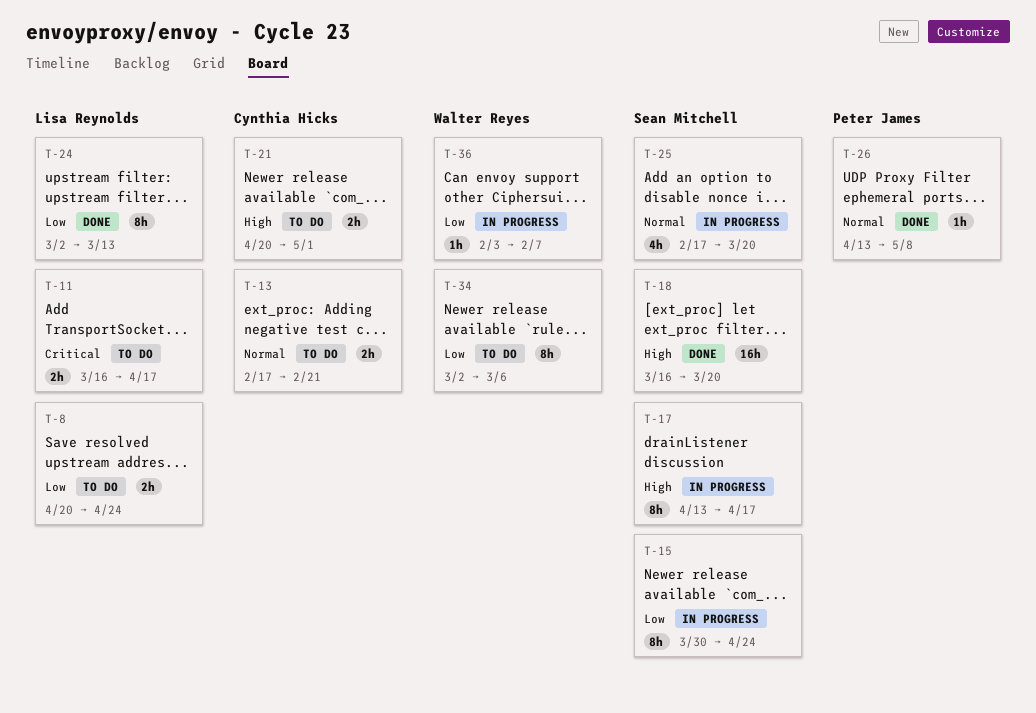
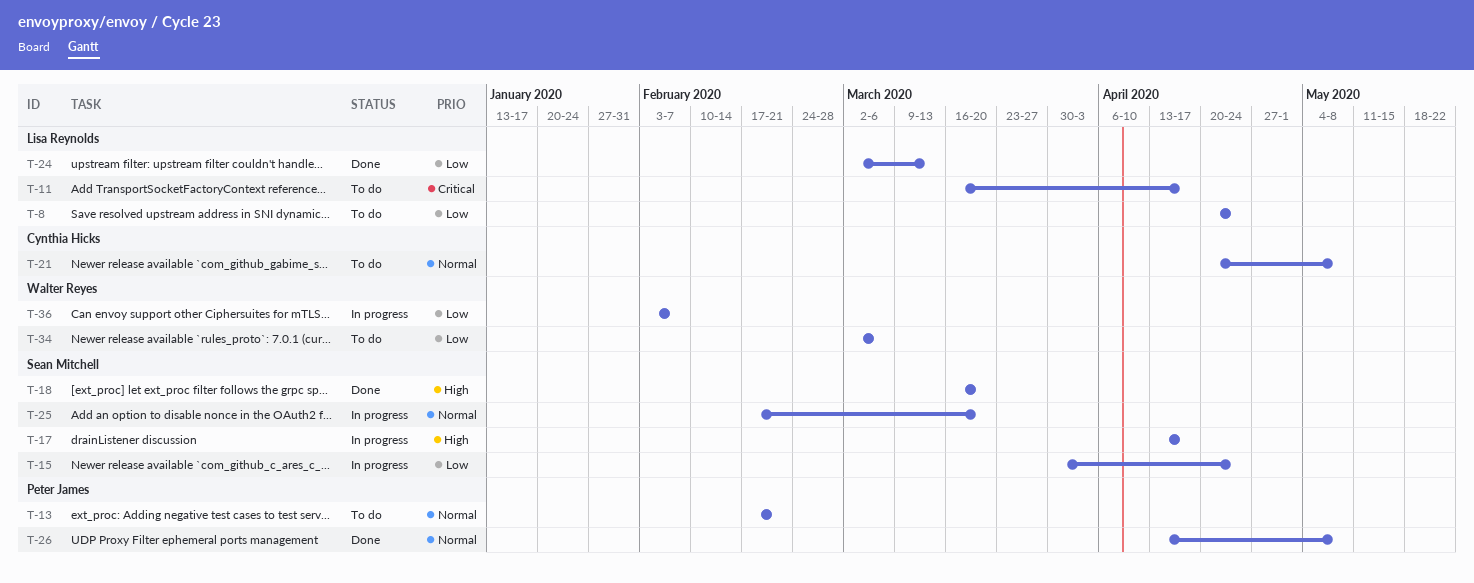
T-13, owner: Cynthia Hicks -> Peter James
T-21, priority: High -> Normal
T-21, due: May 1 -> May 8

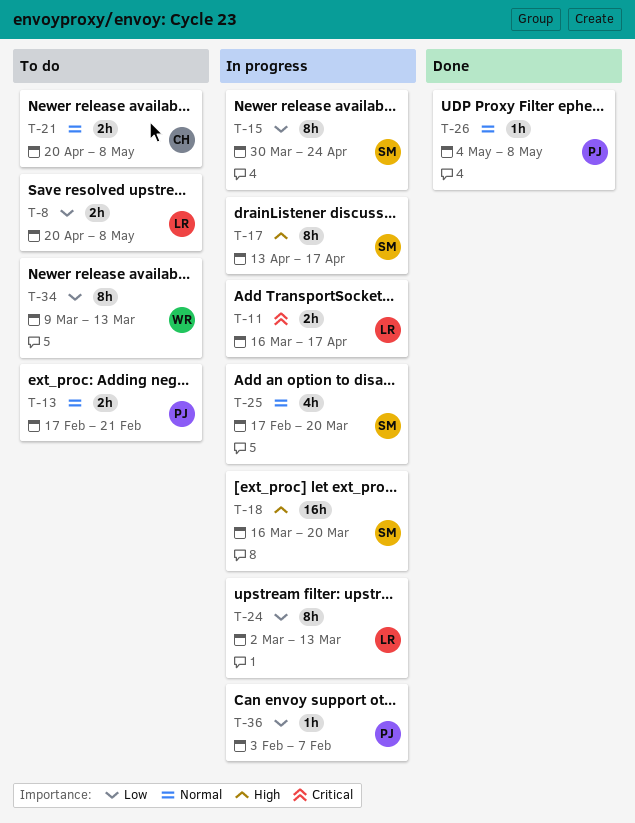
T-8, due: Apr 24 -> May 8
T-11, status: To do -> In progress
T-18, status: Done -> In progress
T-24, status: Done -> In progress
T-26, start: Apr 13 -> May 4
T-34, start: Mar 2 -> Mar 9
T-34, due: Mar 6 -> Mar 13
T-36, owner: Walter Reyes -> Peter James

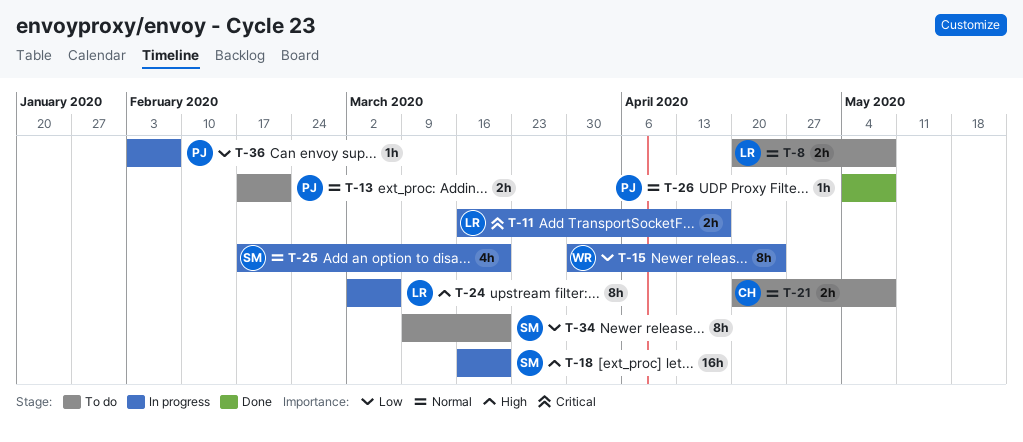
T-8, priority: Low -> Normal
T-15, owner: SM -> WR
T-17: present -> none
T-24, priority: Low -> High
T-24, due: Mar 13 -> Mar 6
T-34, owner: WR -> SM
T-34, due: Mar 13 -> Mar 20

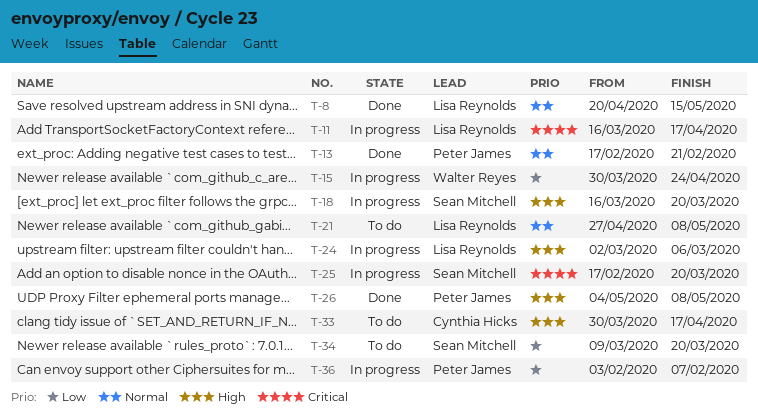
T-8, status: To do -> Done
T-8, due: May 8 -> May 15
T-13, status: To do -> Done
T-21, owner: Cynthia Hicks -> Lisa Reynolds
T-21, start: Apr 20 -> Apr 27
T-25, priority: Normal -> Critical
T-26, priority: Normal -> High
T-33: none -> present

